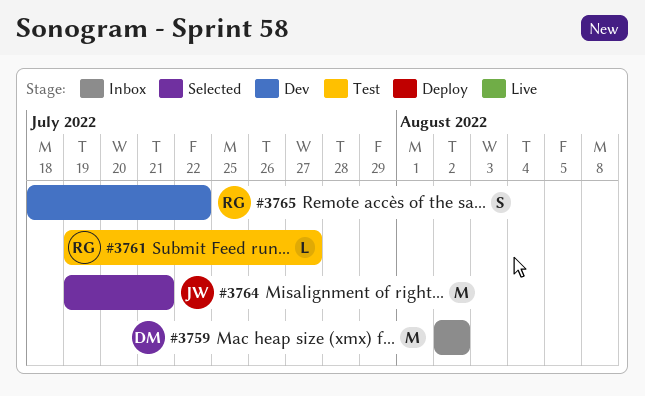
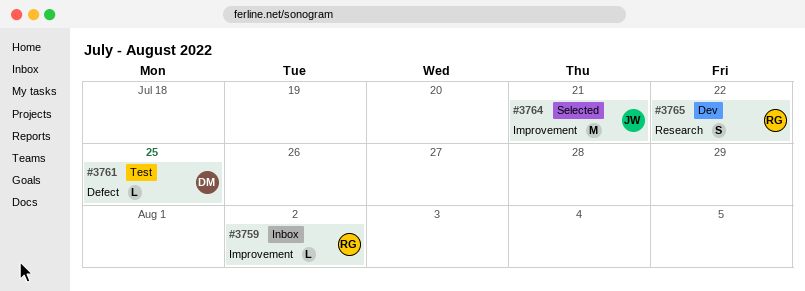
#3759, owner: DM -> RG
#3759, estimate: M -> L
#3761, owner: RG -> DM
#3761, due: Jul 27 -> Jul 25

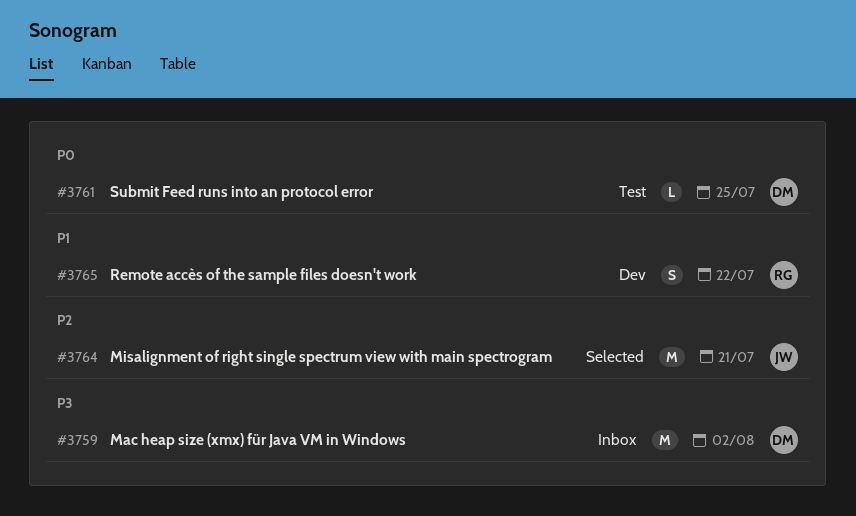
#3759, owner: RG -> DM
#3759, estimate: L -> M

